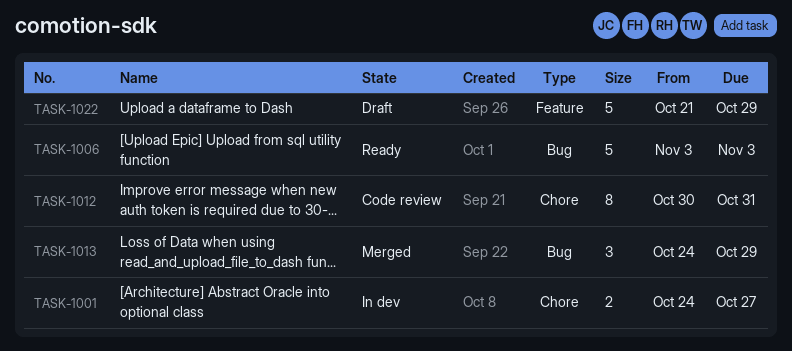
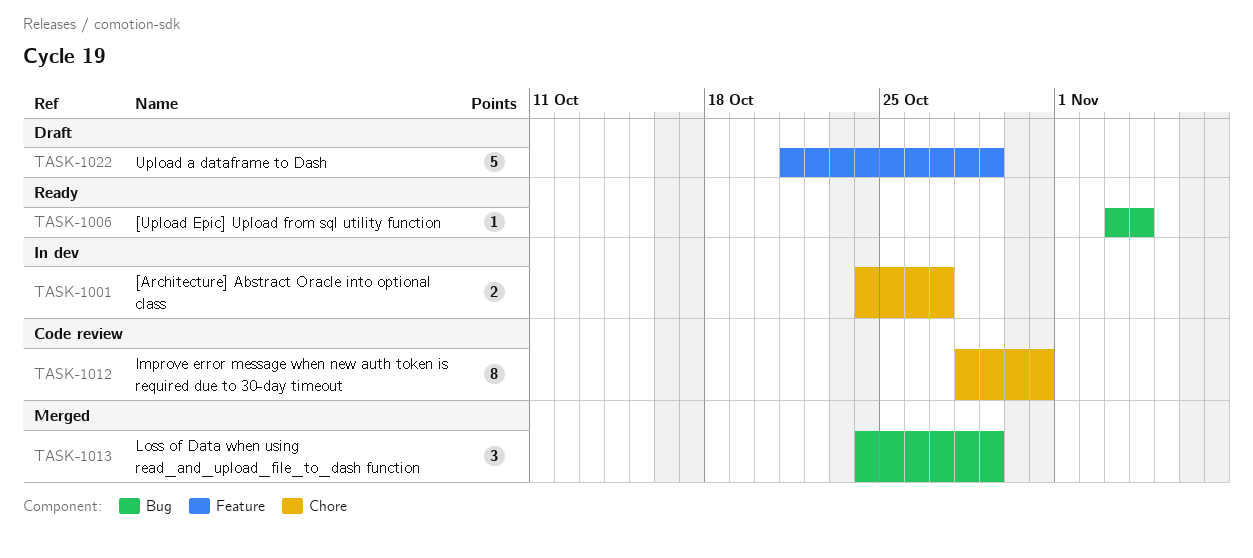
TASK-1006, estimate: 5 -> 1
TASK-1006, due: Nov 3 -> Nov 4
TASK-1012, start: Oct 30 -> Oct 28

